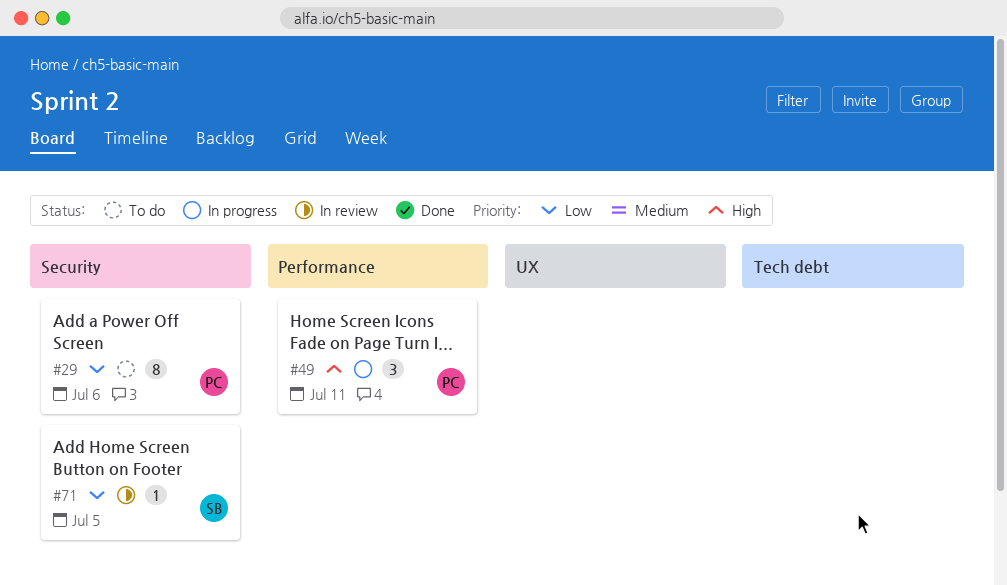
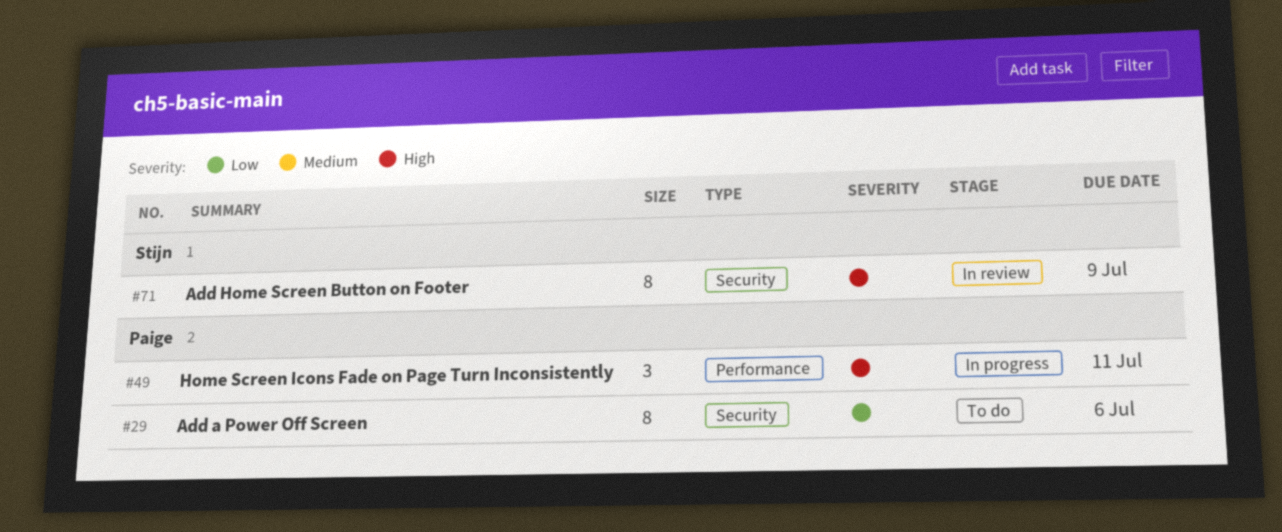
#71, priority: Low -> High
#71, estimate: 1 -> 8
#71, due: Jul 5 -> Jul 9

